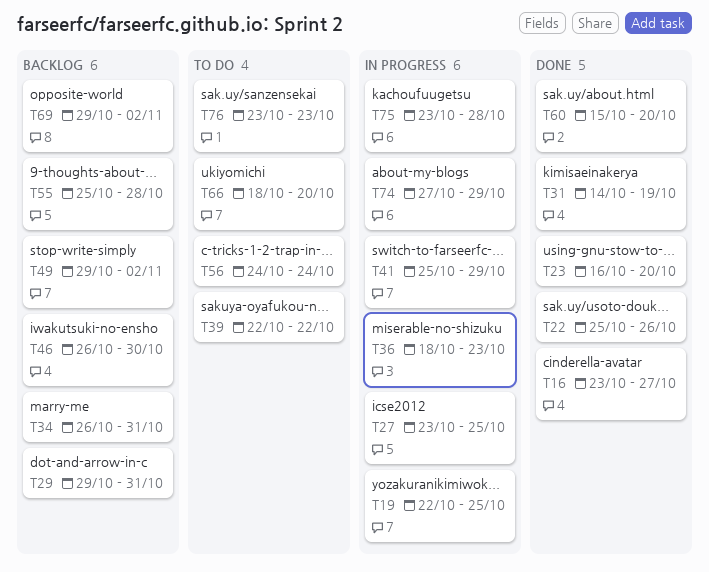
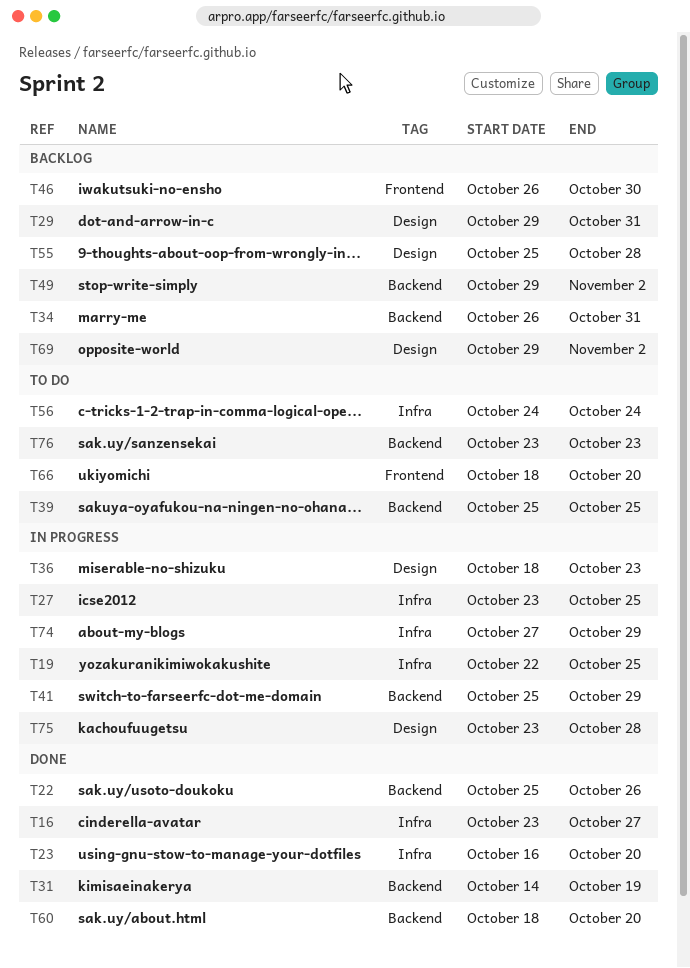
T39, start: Oct 22 -> Oct 25
T39, due: Oct 22 -> Oct 25
T60, start: Oct 15 -> Oct 18

